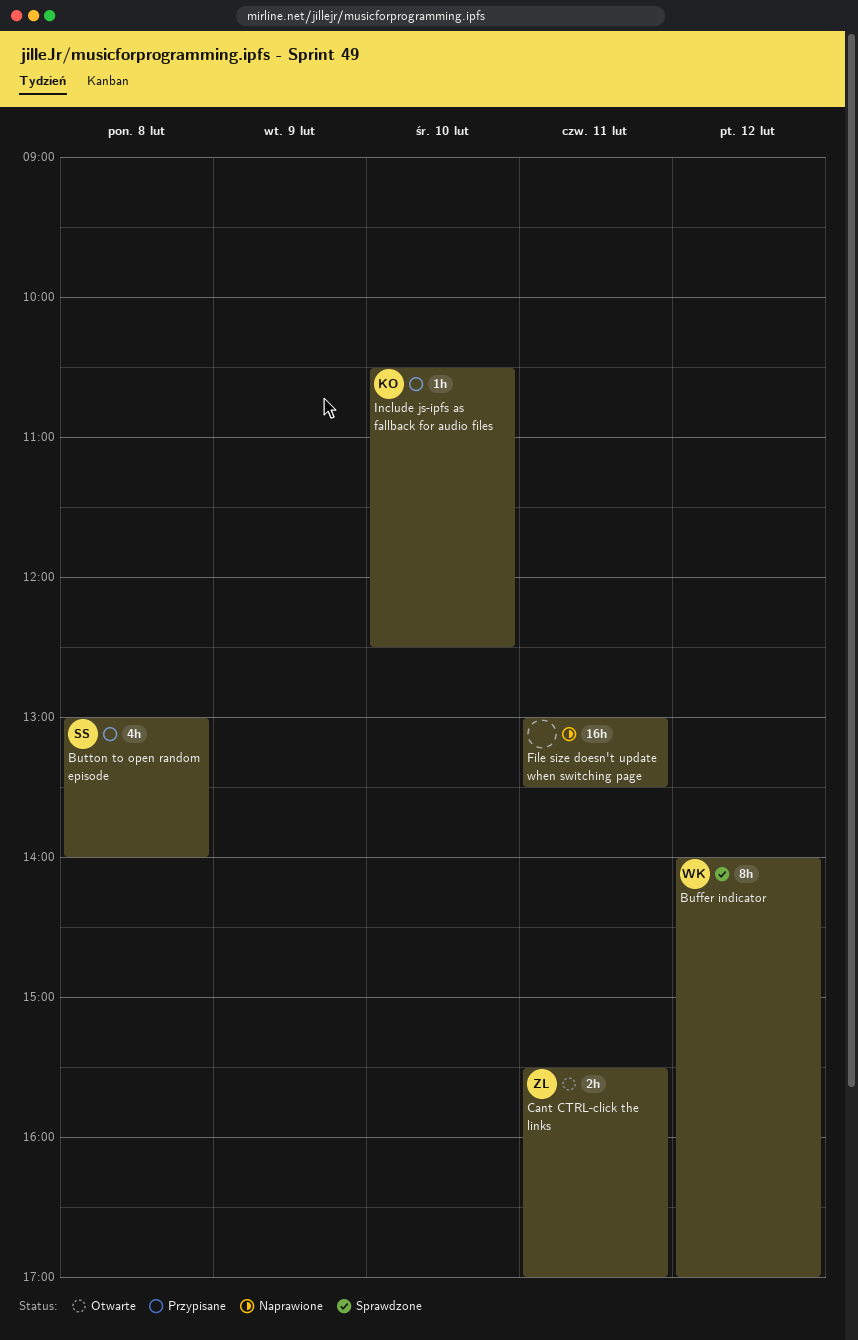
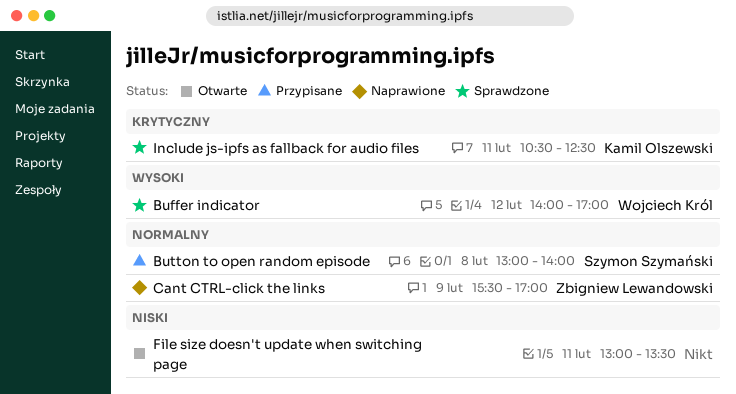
Cant CTRL-click the links, status: Otwarte -> Naprawione
Cant CTRL-click the links, day: Feb 11 -> Feb 9
File size doesn't update when switching page, status: Naprawione -> Otwarte
Include js-ipfs as fallback for audio files, status: Przypisane -> Sprawdzone
Include js-ipfs as fallback for audio files, day: Feb 10 -> Feb 11

